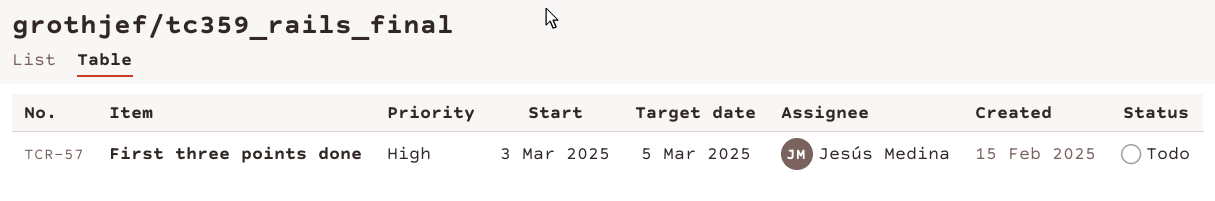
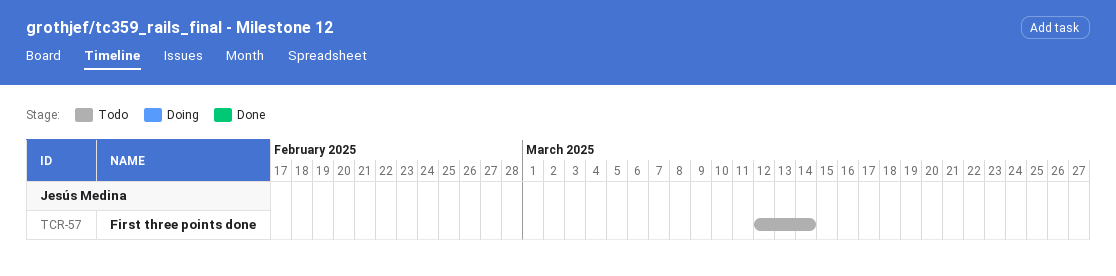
TCR-57, start: Mar 3 -> Mar 12
TCR-57, due: Mar 5 -> Mar 14

